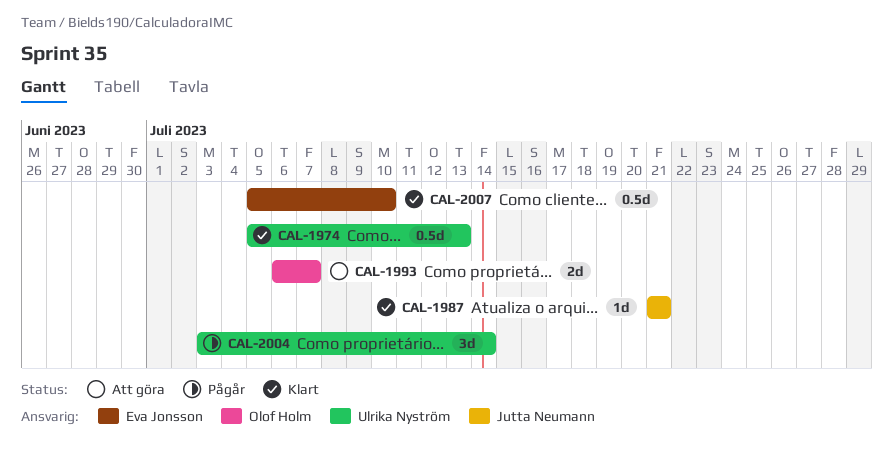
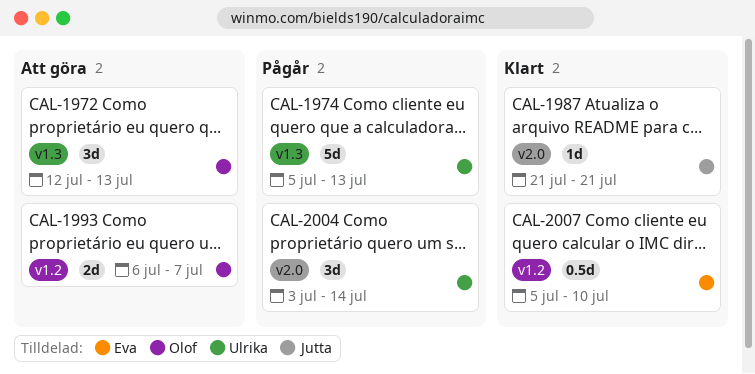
CAL-1972: none -> present
CAL-1974, status: Klart -> Pågår
CAL-1974, estimate: 0.5d -> 5d

